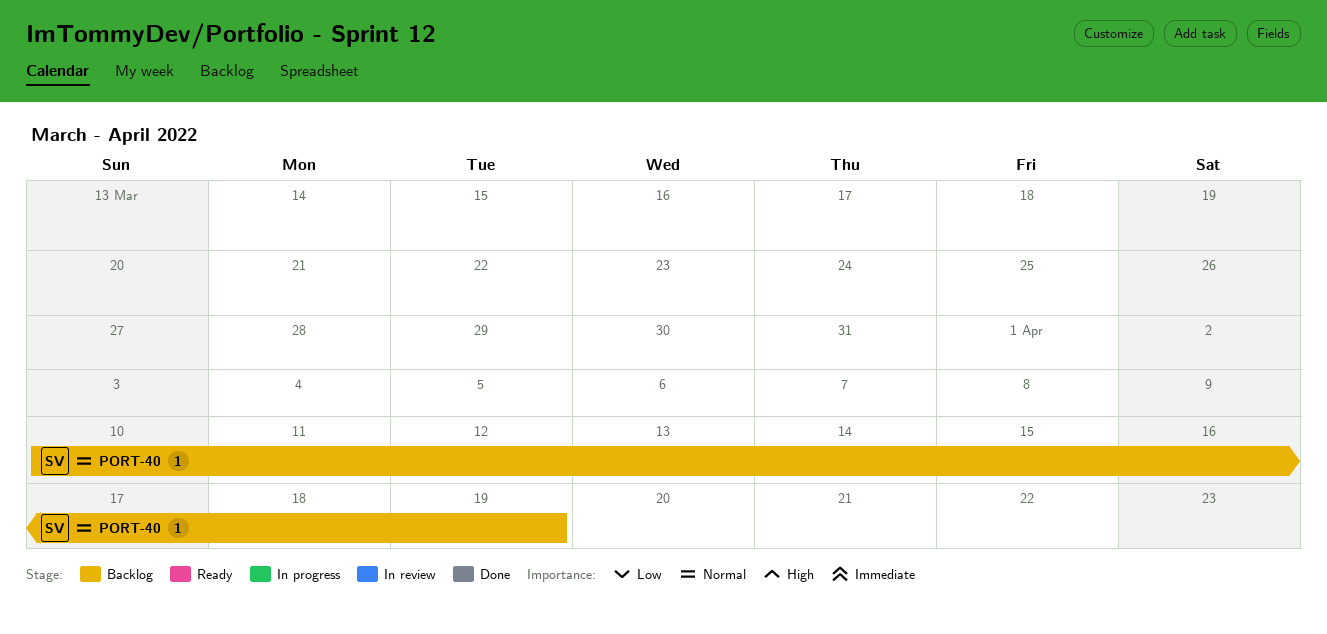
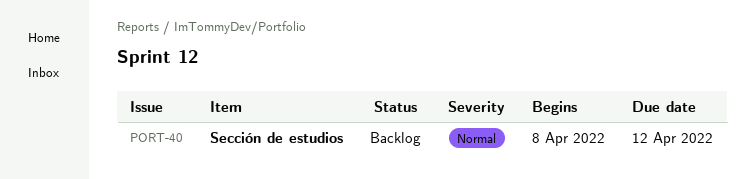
PORT-40, start: Apr 10 -> Apr 8
PORT-40, due: Apr 19 -> Apr 12

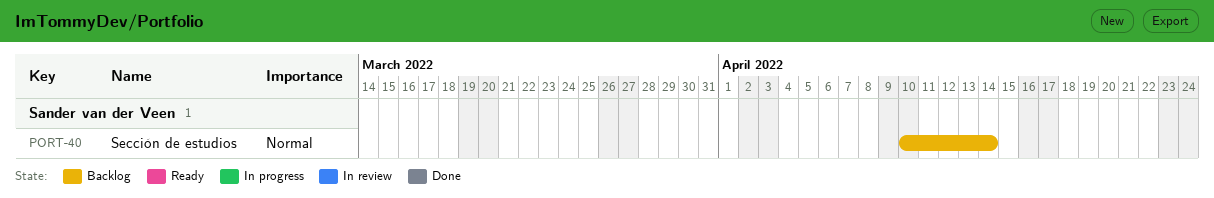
PORT-40, start: Apr 8 -> Apr 10
PORT-40, due: Apr 12 -> Apr 14

